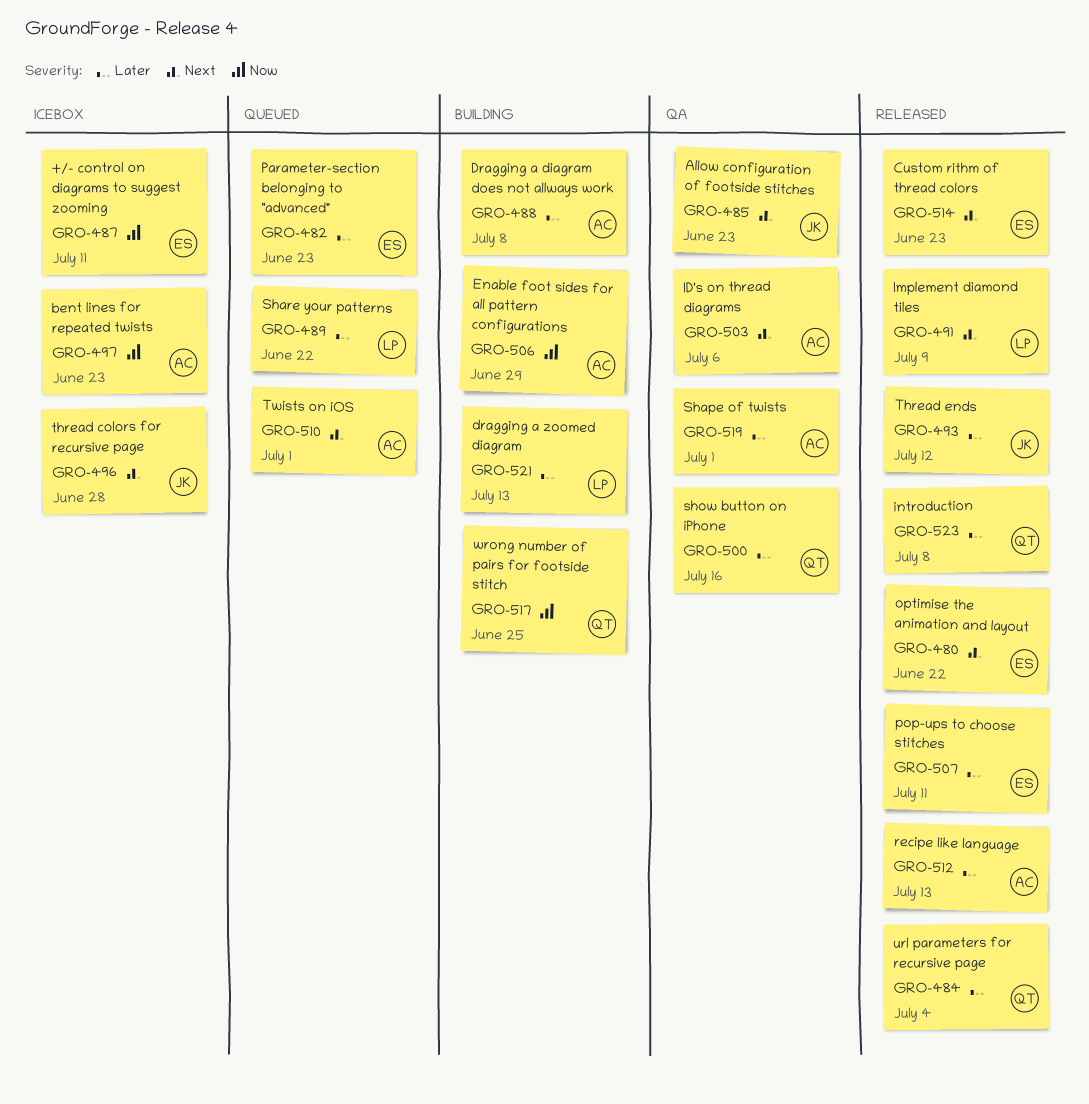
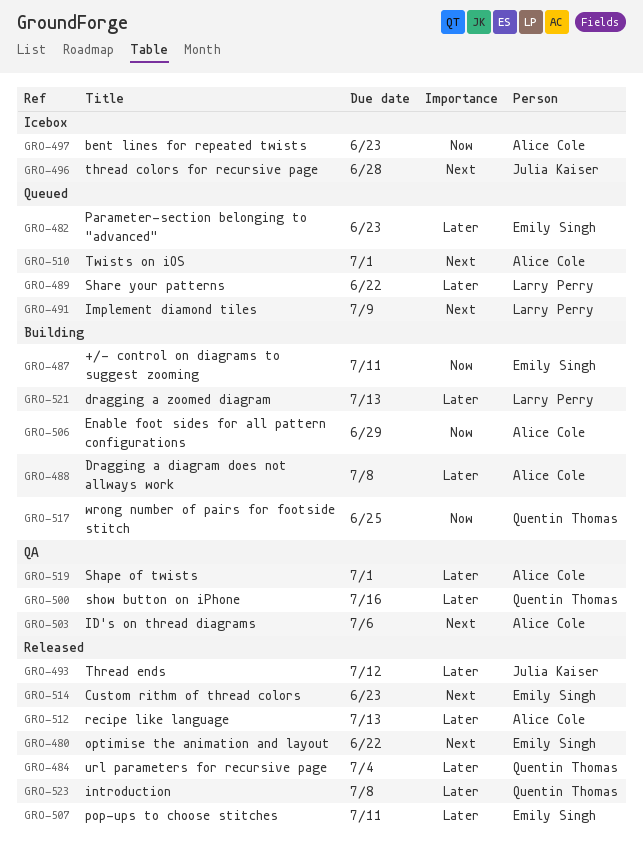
GRO-485: present -> none
GRO-487, status: Icebox -> Building
GRO-491, status: Released -> Queued

